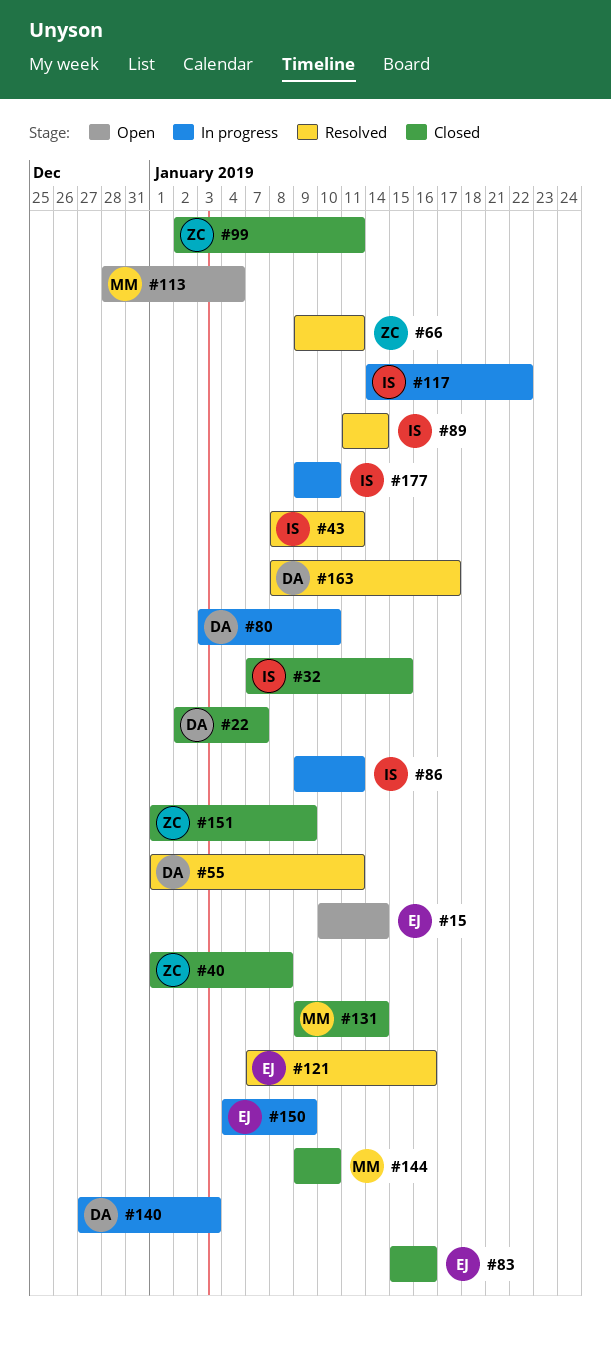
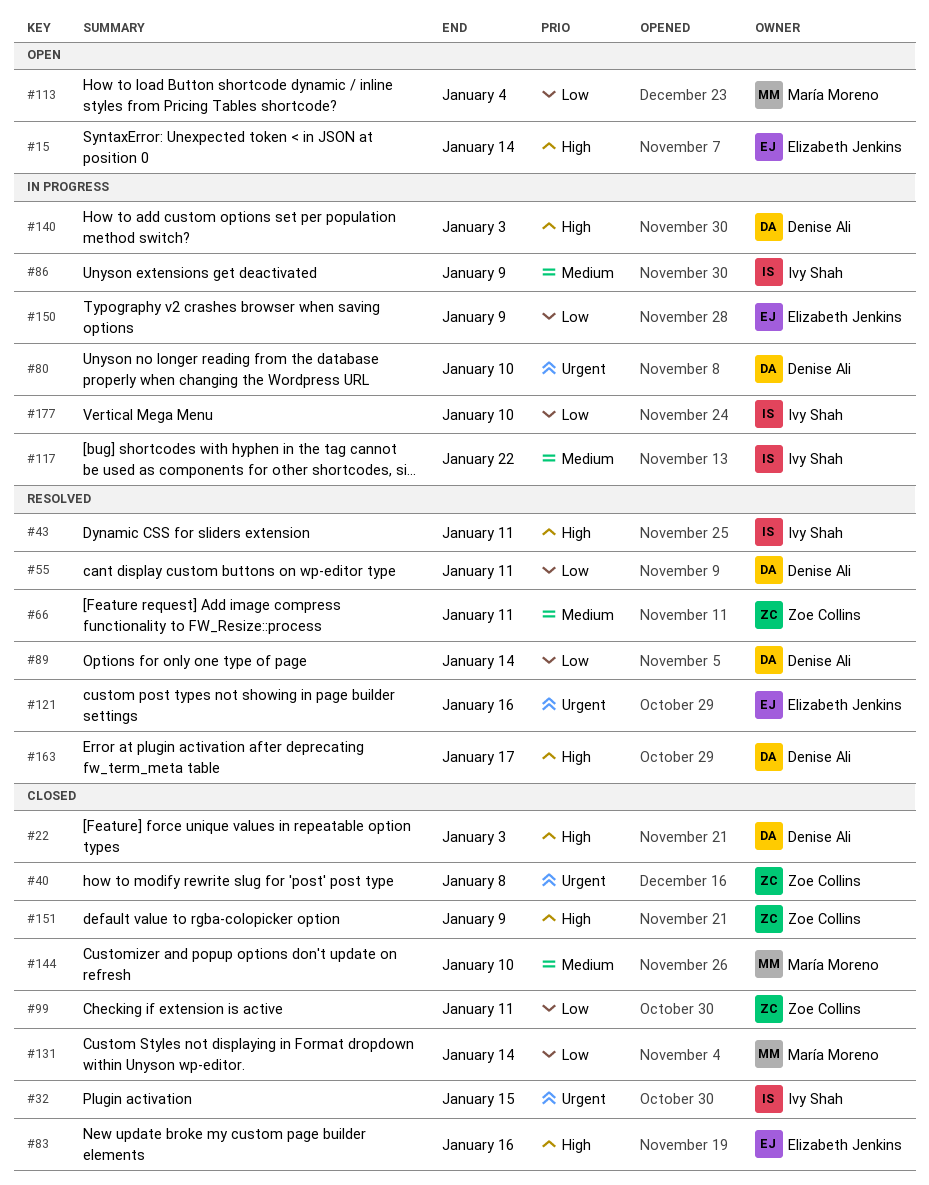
#22, due: Jan 7 -> Jan 3
#86, due: Jan 11 -> Jan 9
#89, owner: Ivy Shah -> Denise Ali

